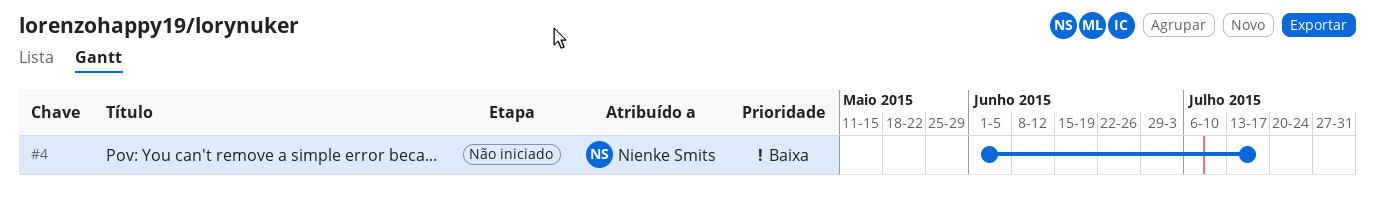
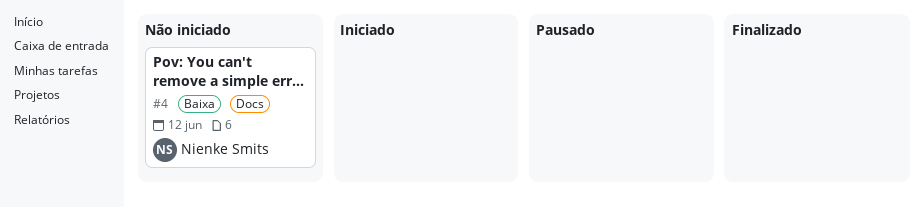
#4, due: Jul 17 -> Jun 12

